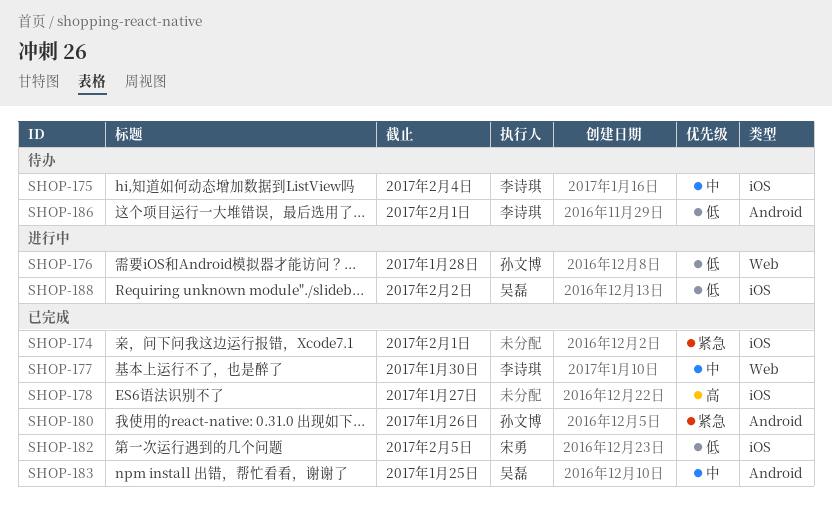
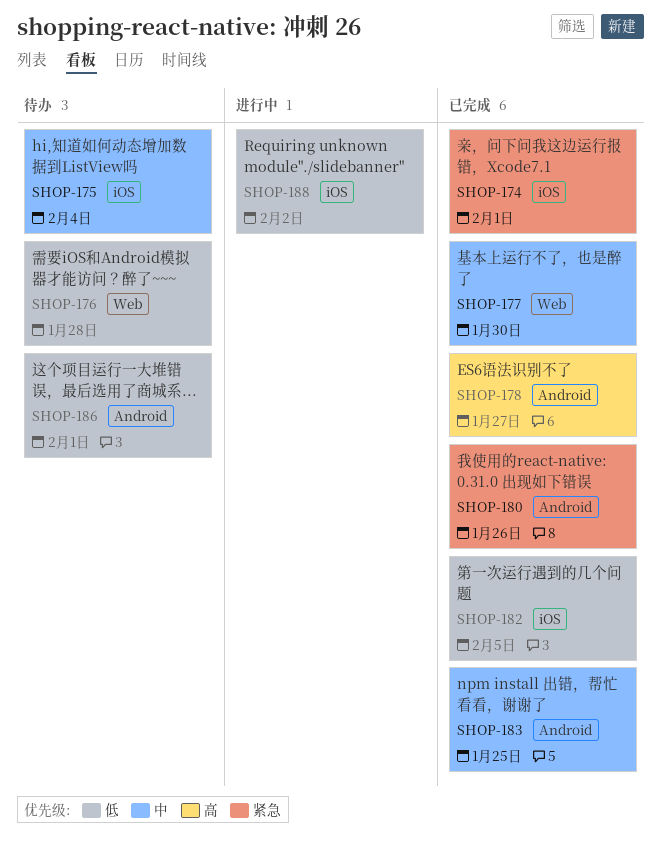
SHOP-176, status: 进行中 -> 待办
SHOP-178, label: iOS -> Android

